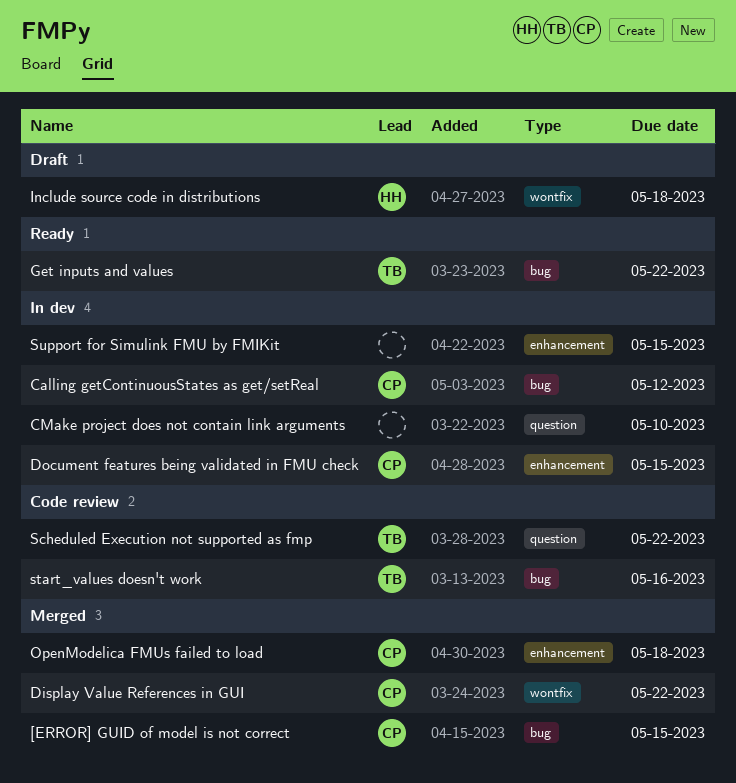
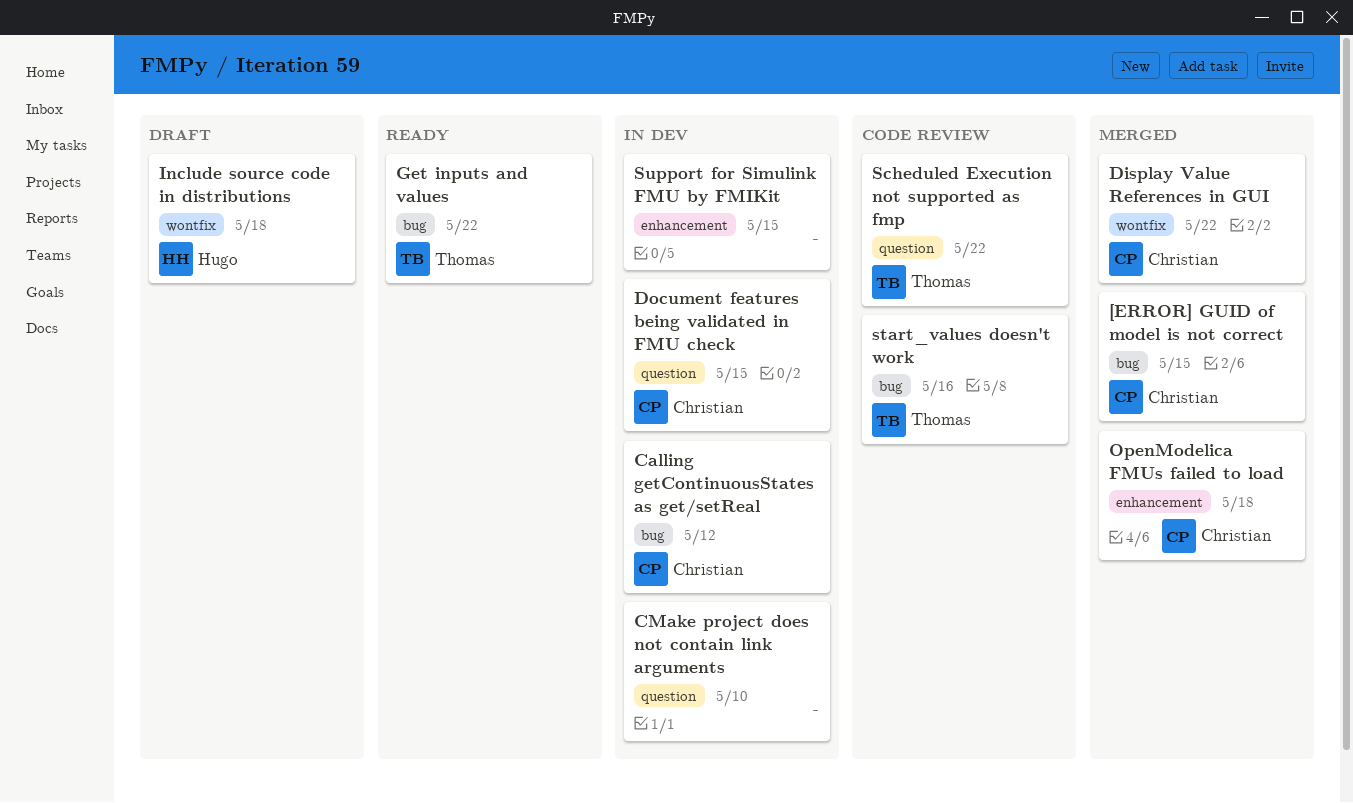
Document features being validated in FMU check, label: enhancement -> question

